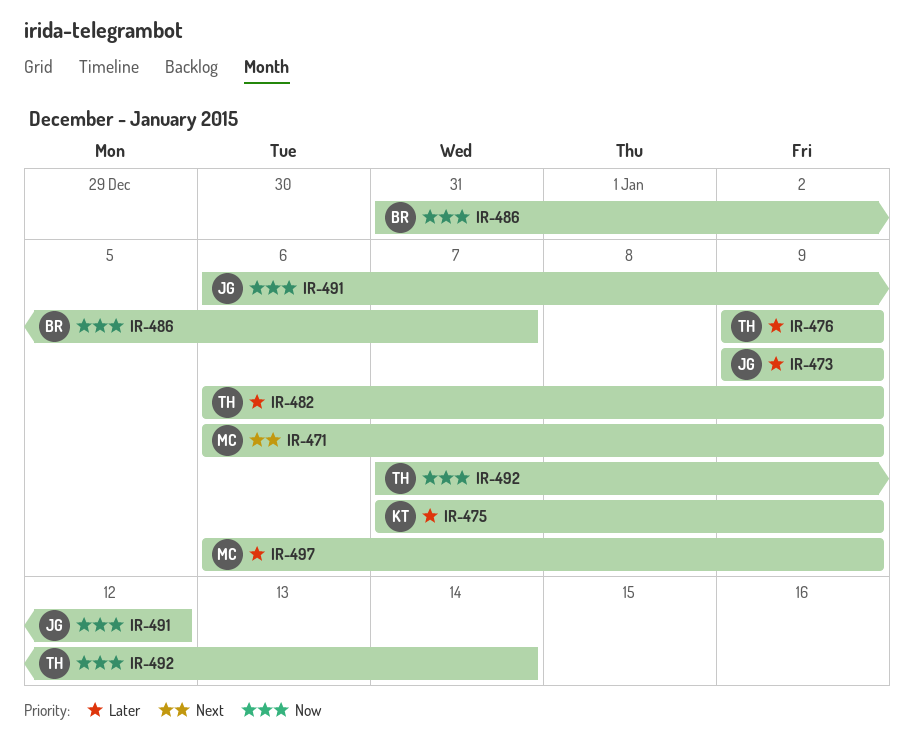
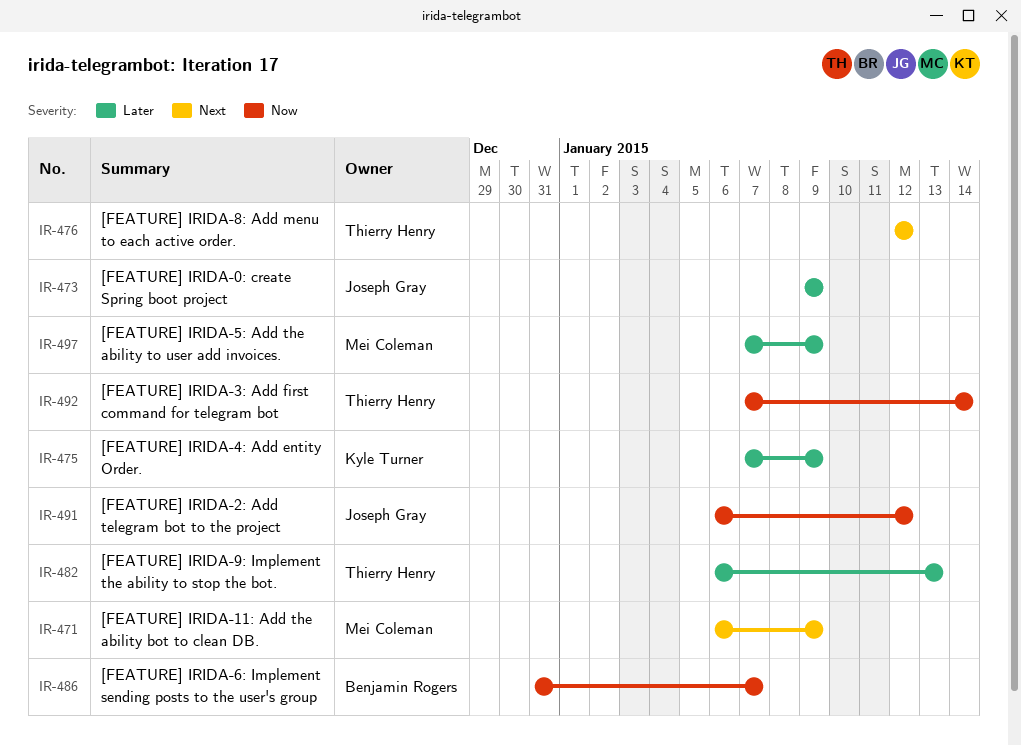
IR-476, priority: Later -> Next
IR-476, start: Jan 9 -> Jan 12
IR-476, due: Jan 9 -> Jan 12
IR-482, due: Jan 9 -> Jan 13
IR-497, start: Jan 6 -> Jan 7

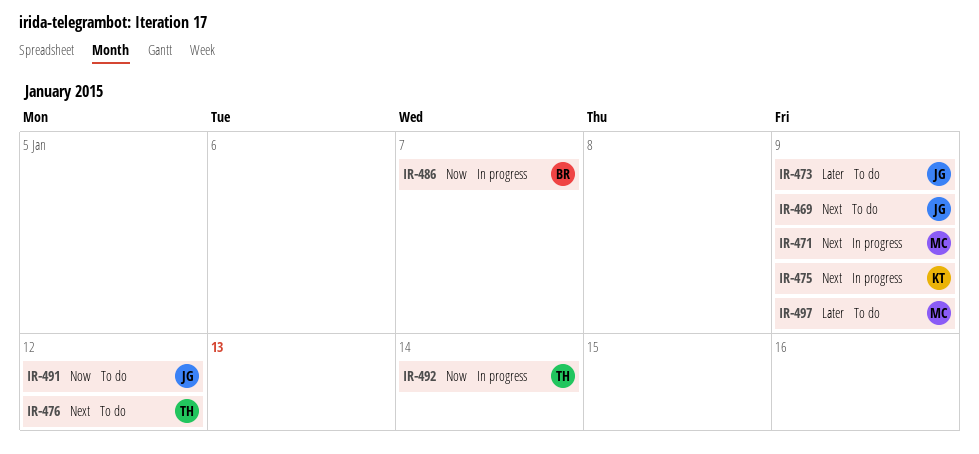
IR-469: none -> present
IR-475, priority: Later -> Next
IR-482: present -> none

